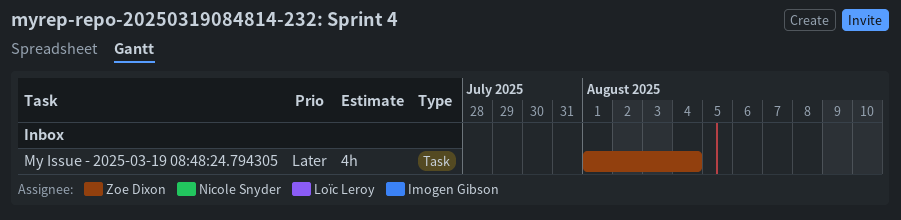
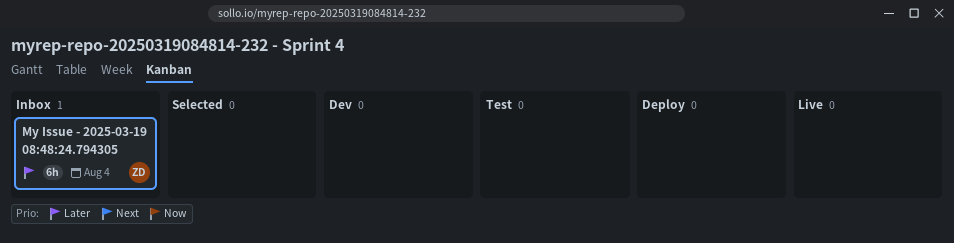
My Issue - 2025-03-19 08:48:24.794305, estimate: 4h -> 6h

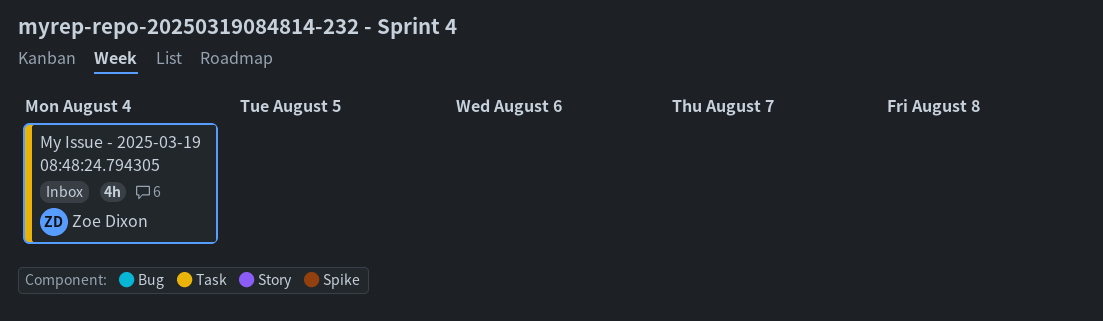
My Issue - 2025-03-19 08:48:24.794305, estimate: 6h -> 4h

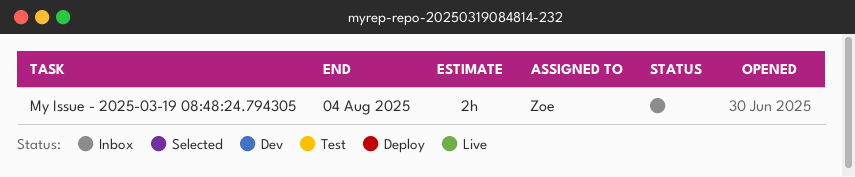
My Issue - 2025-03-19 08:48:24.794305, estimate: 4h -> 2h

